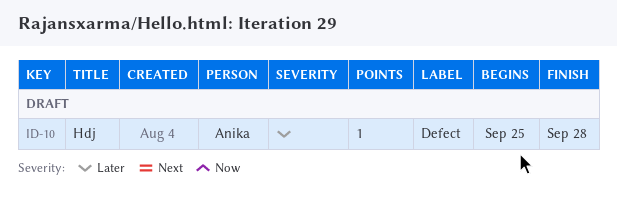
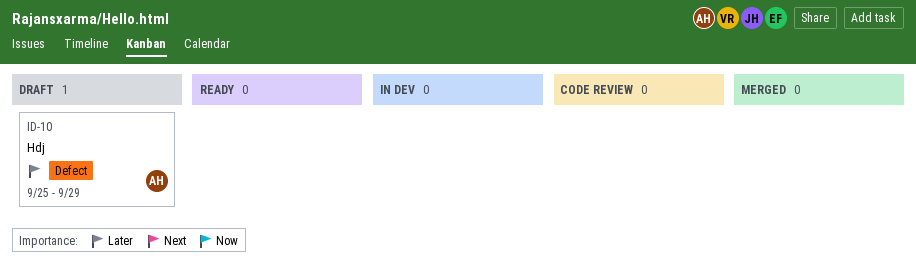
ID-10, due: Sep 28 -> Sep 29

